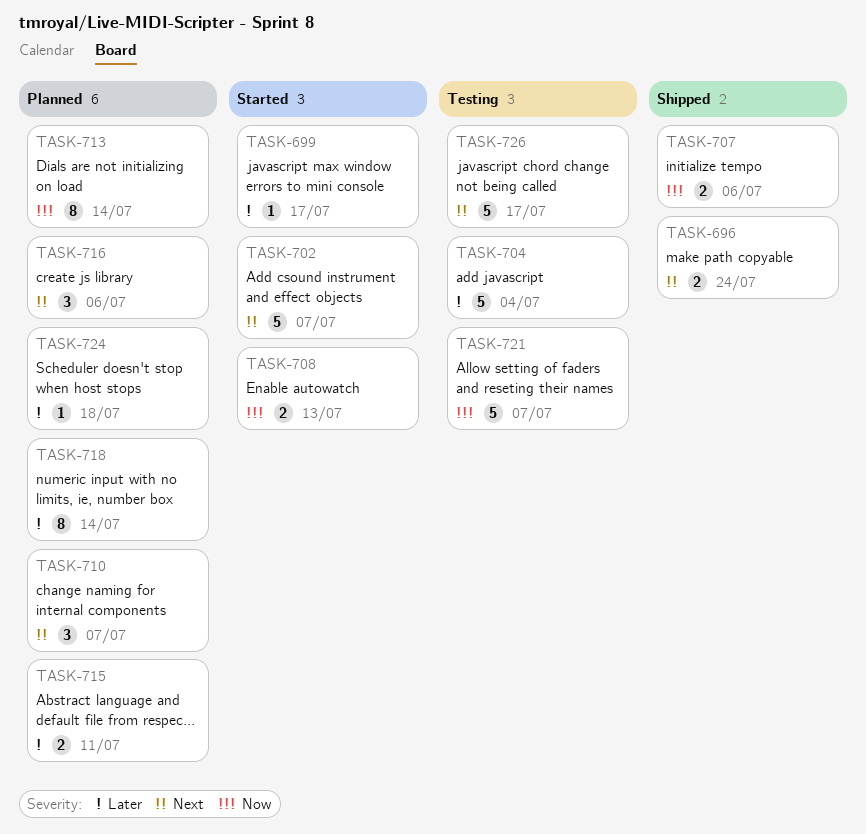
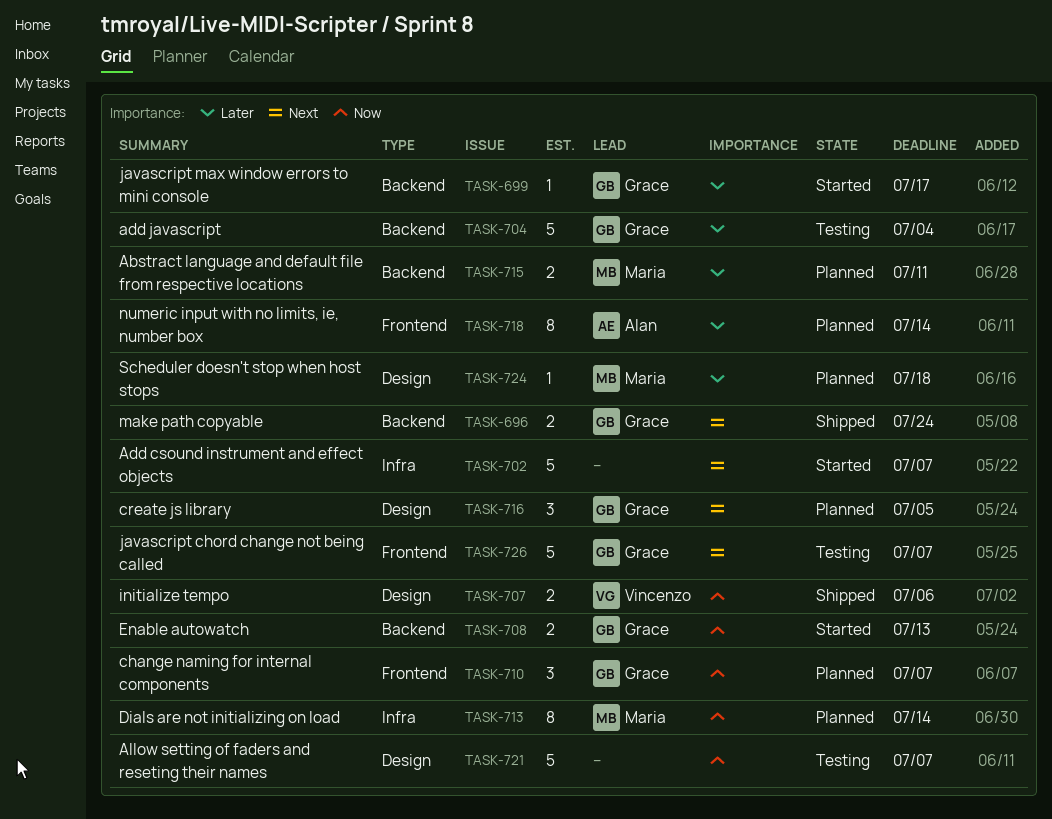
TASK-710, priority: Next -> Now
TASK-716, due: Jul 6 -> Jul 5
TASK-726, due: Jul 17 -> Jul 7

